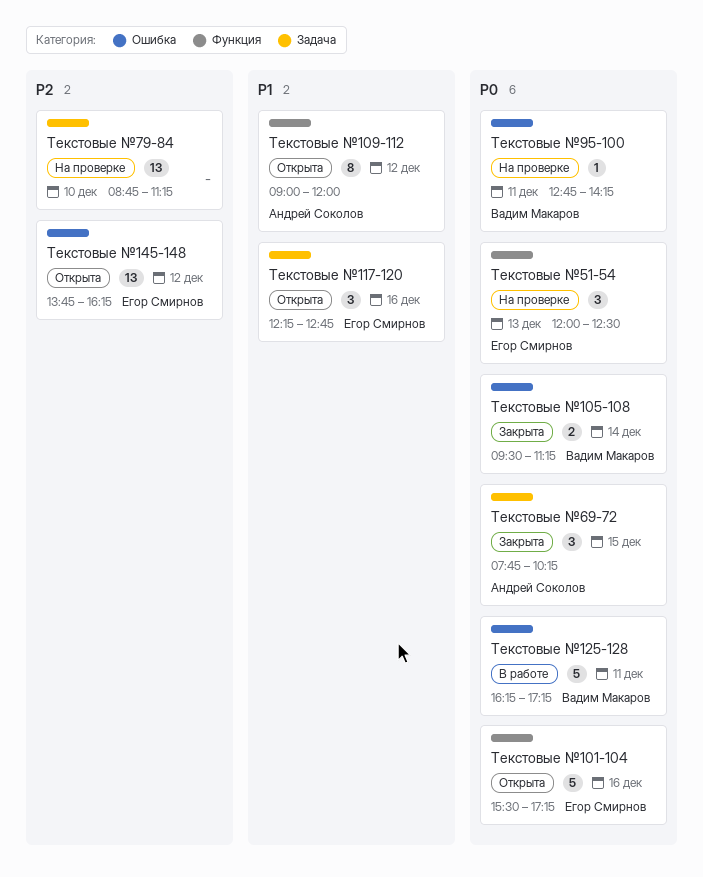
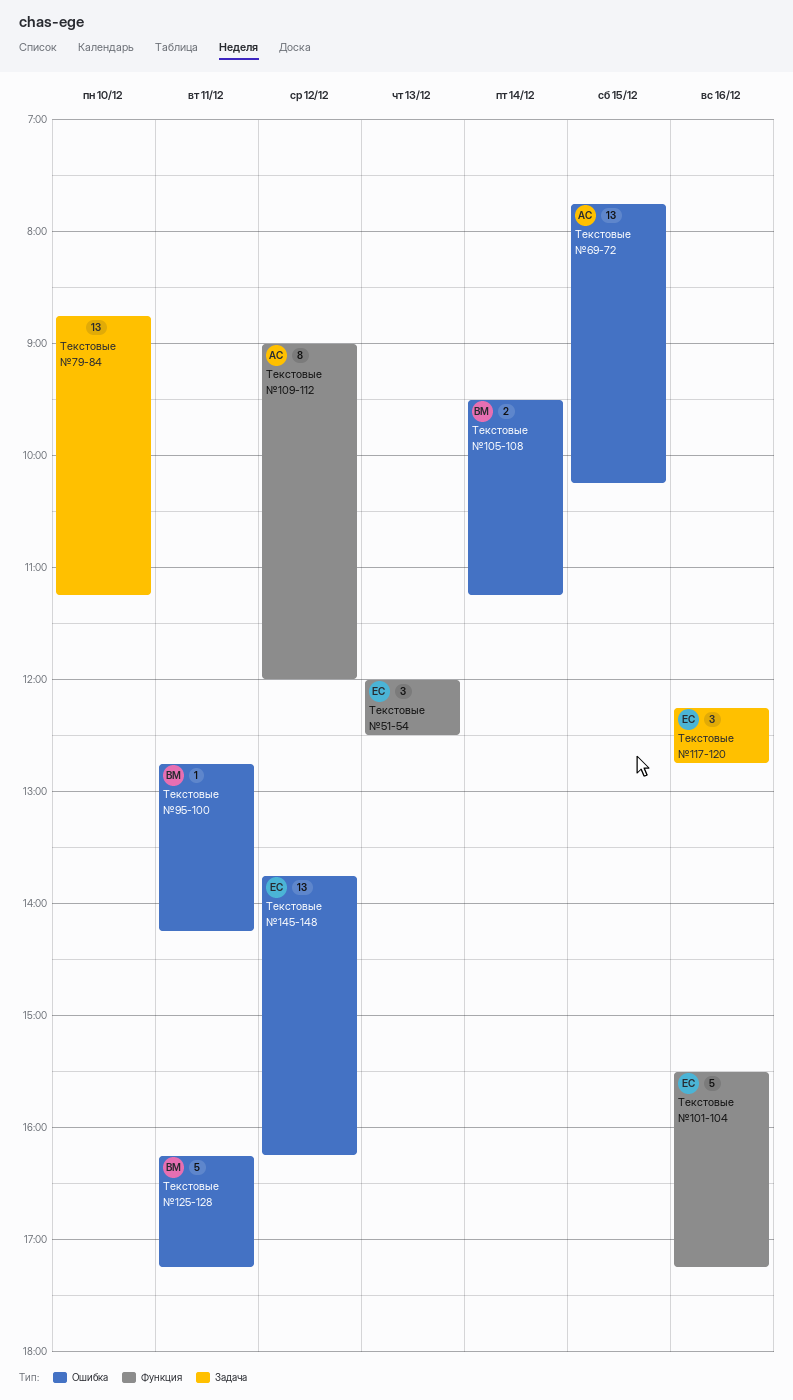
Текстовые №69-72, label: Задача -> Ошибка
Текстовые №69-72, estimate: 3 -> 13

